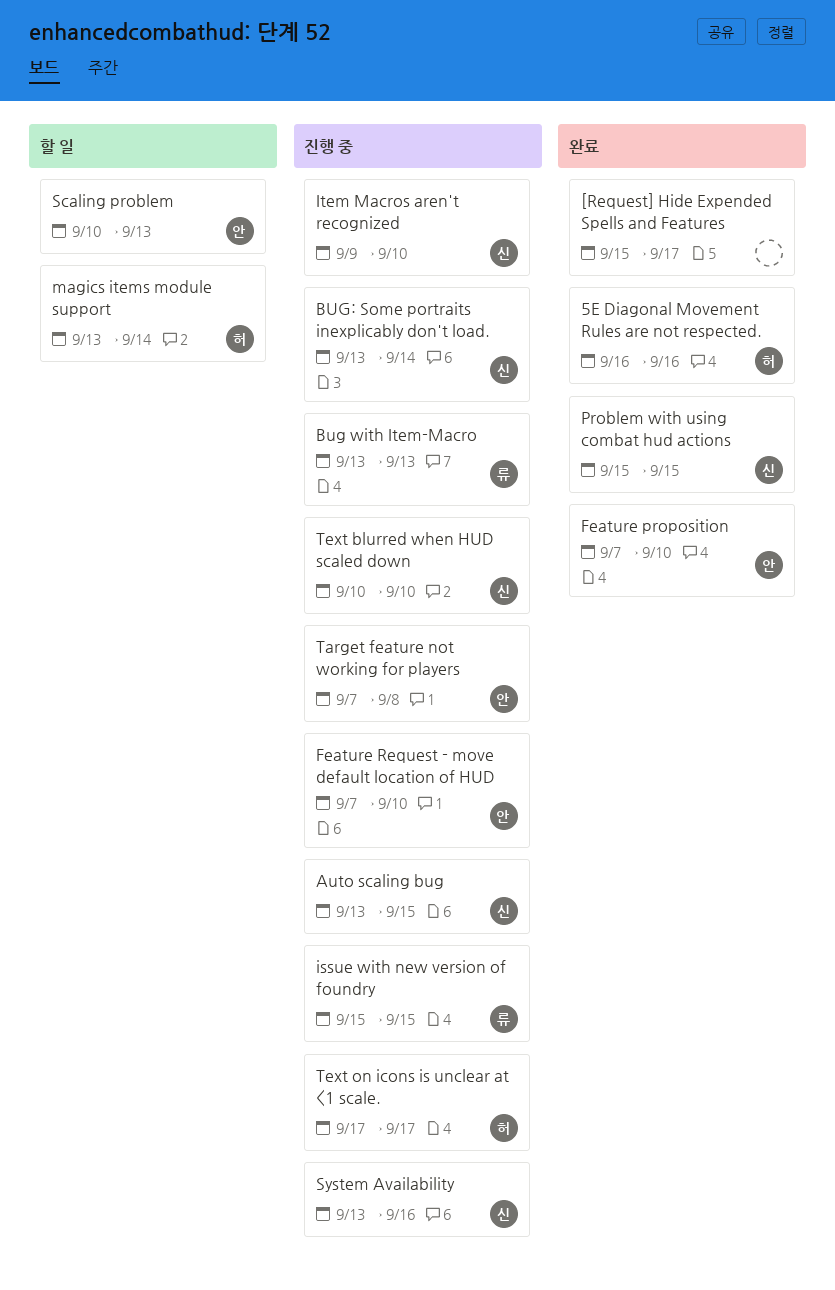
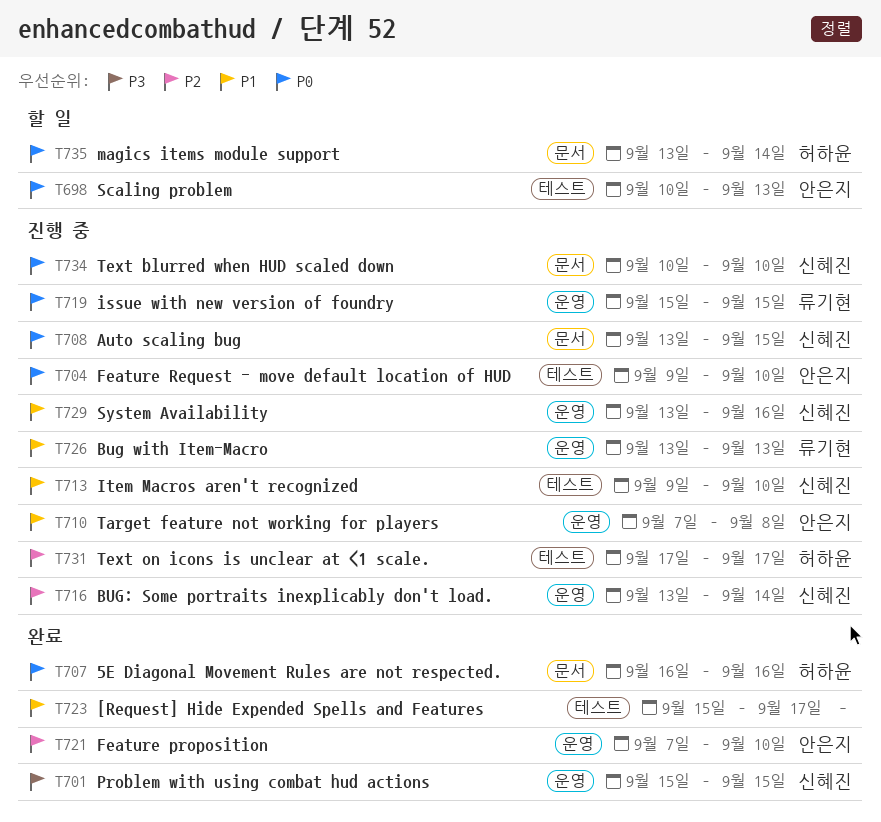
Feature Request - move default location of HUD, start: Sep 7 -> Sep 9

